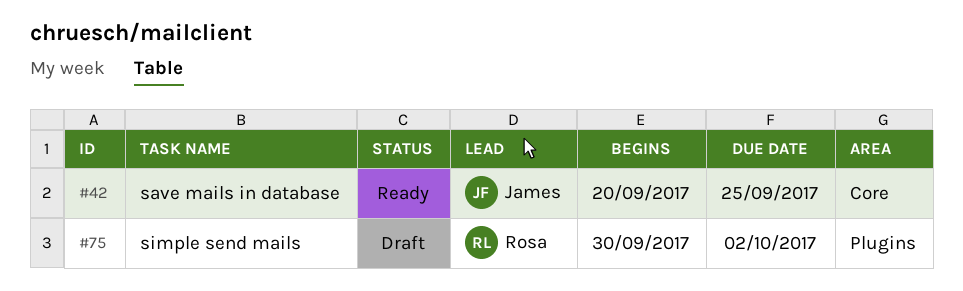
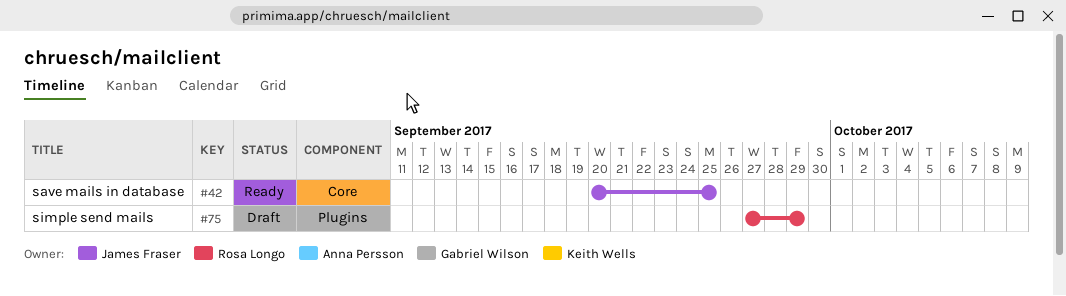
#75, start: Sep 30 -> Sep 27
#75, due: Oct 2 -> Sep 29

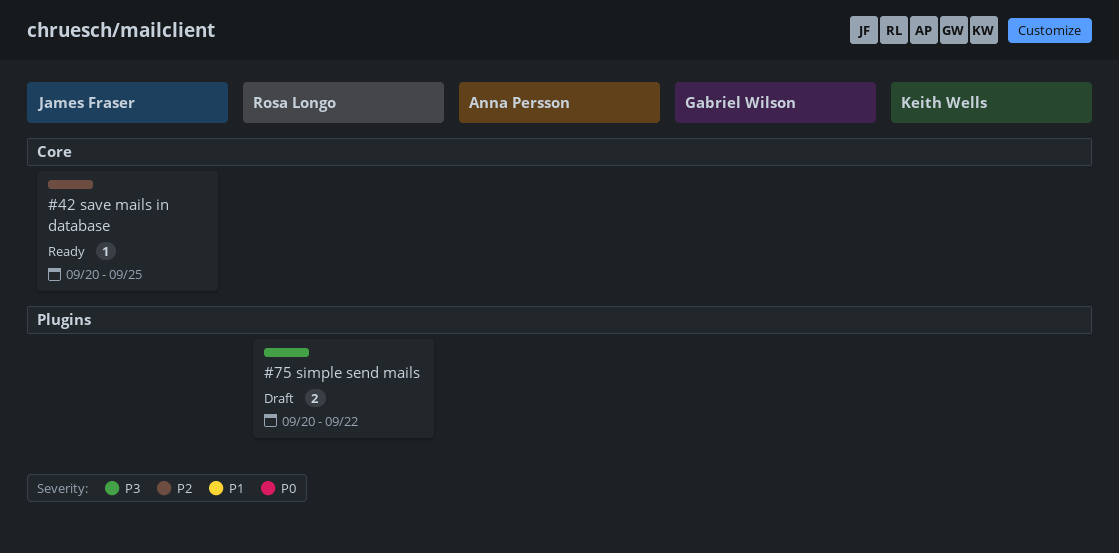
#75, start: Sep 27 -> Sep 20
#75, due: Sep 29 -> Sep 22

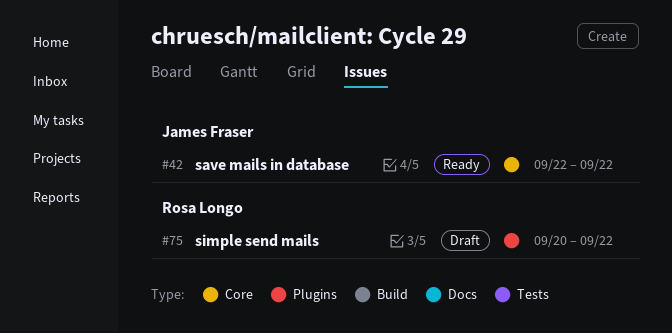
#42, start: Sep 20 -> Sep 22
#42, due: Sep 25 -> Sep 22

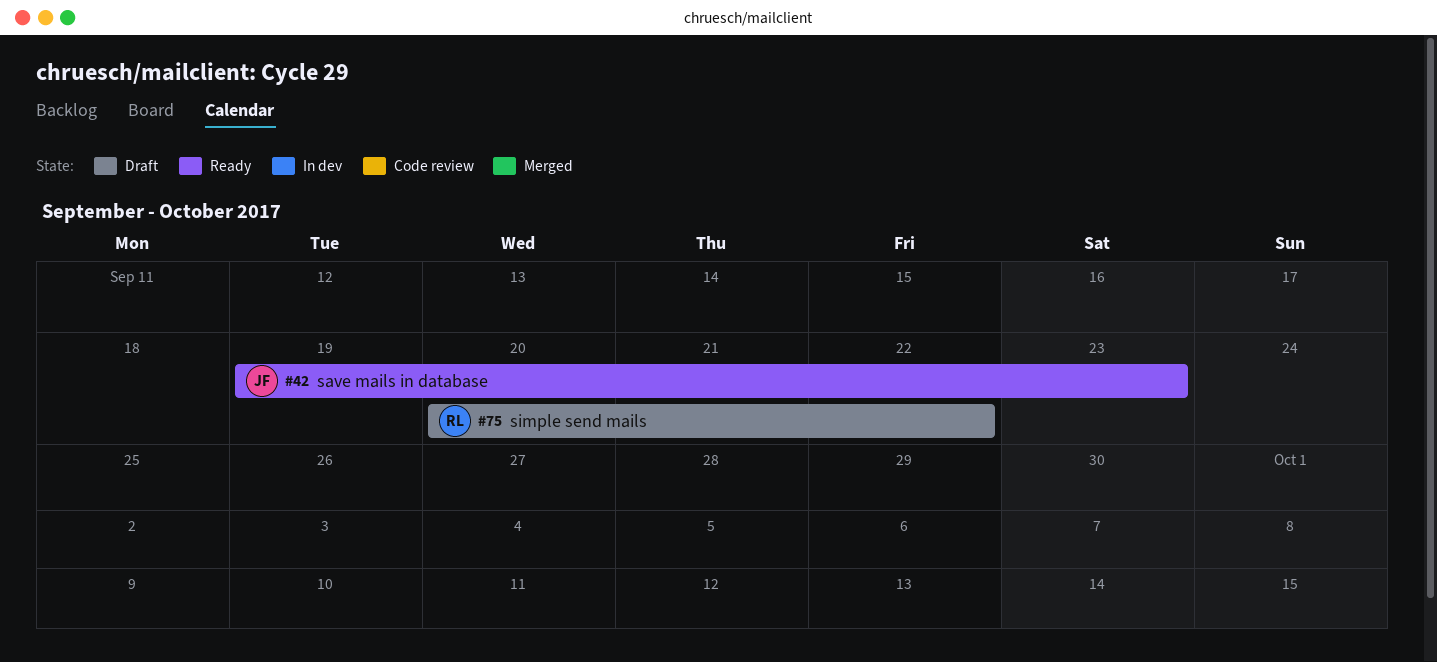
#42, start: Sep 22 -> Sep 19
#42, due: Sep 22 -> Sep 23

